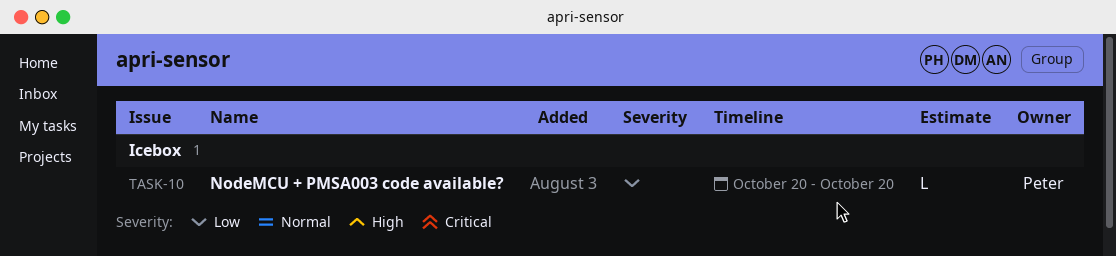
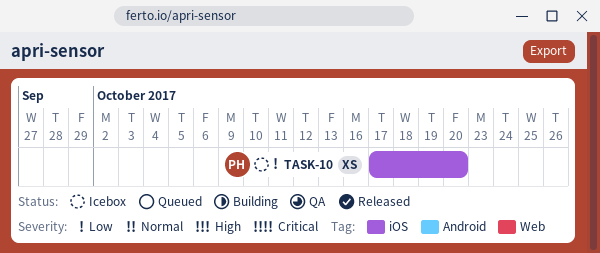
TASK-10, estimate: L -> XS
TASK-10, start: Oct 20 -> Oct 17

